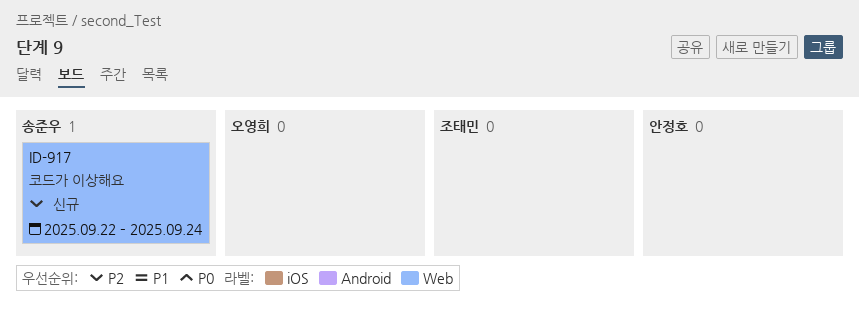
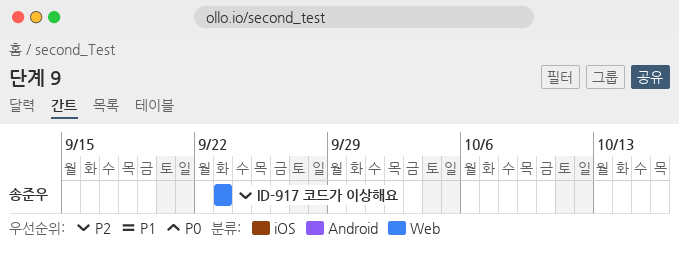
ID-917, start: Sep 22 -> Sep 23
ID-917, due: Sep 24 -> Sep 23

